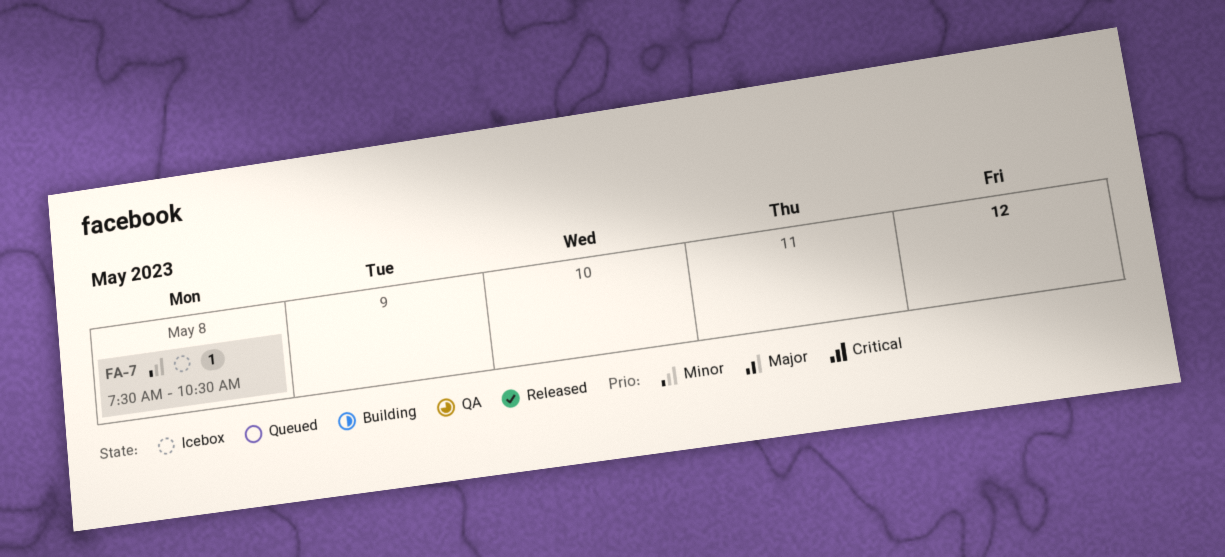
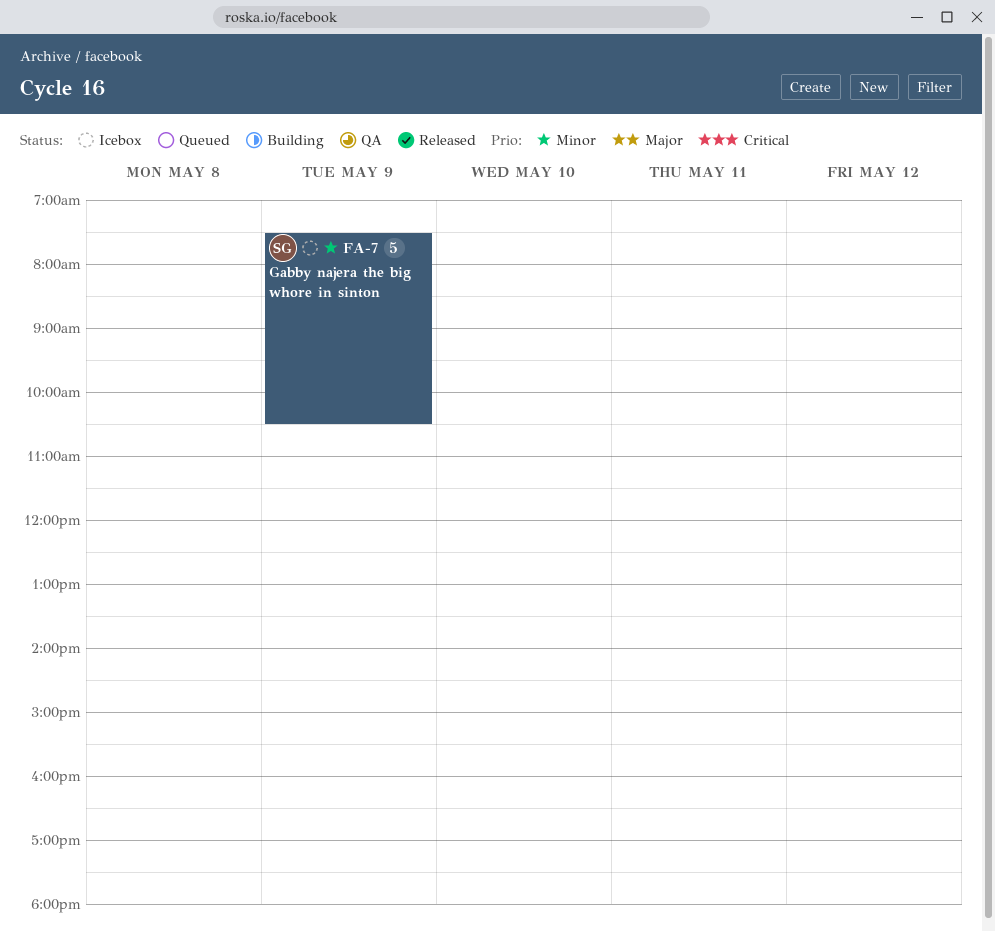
FA-7, estimate: 1 -> 5
FA-7, day: May 8 -> May 9

